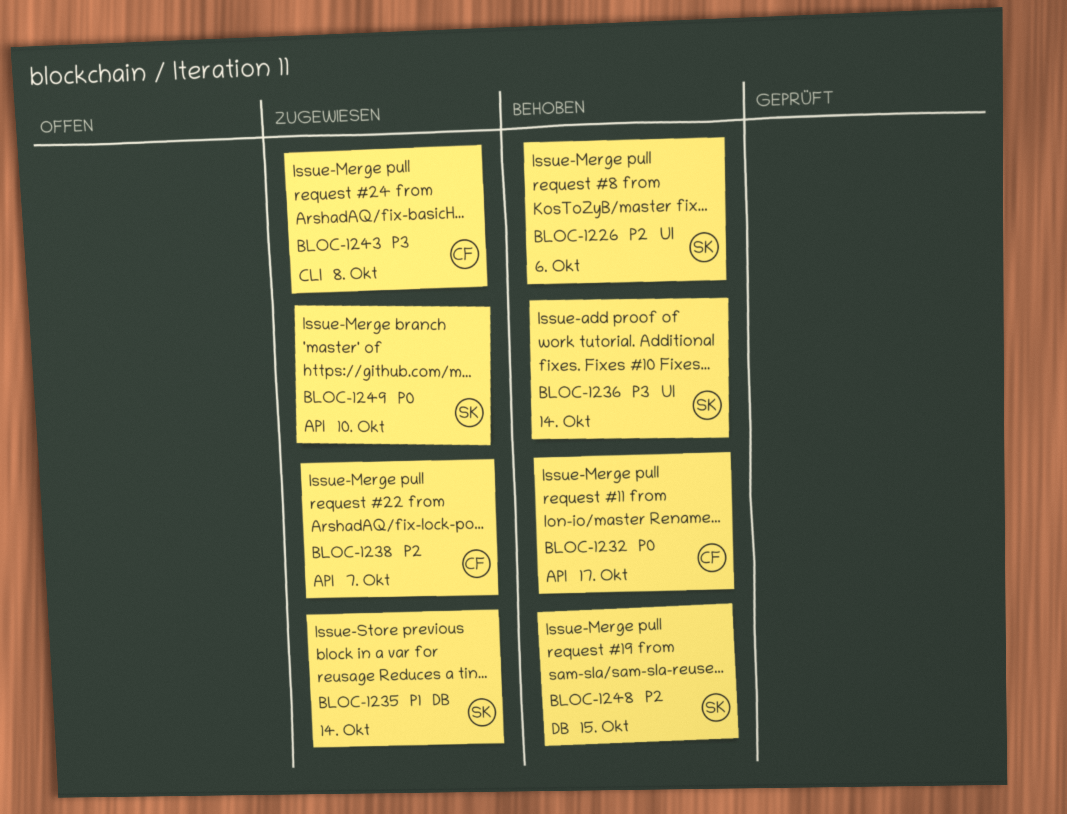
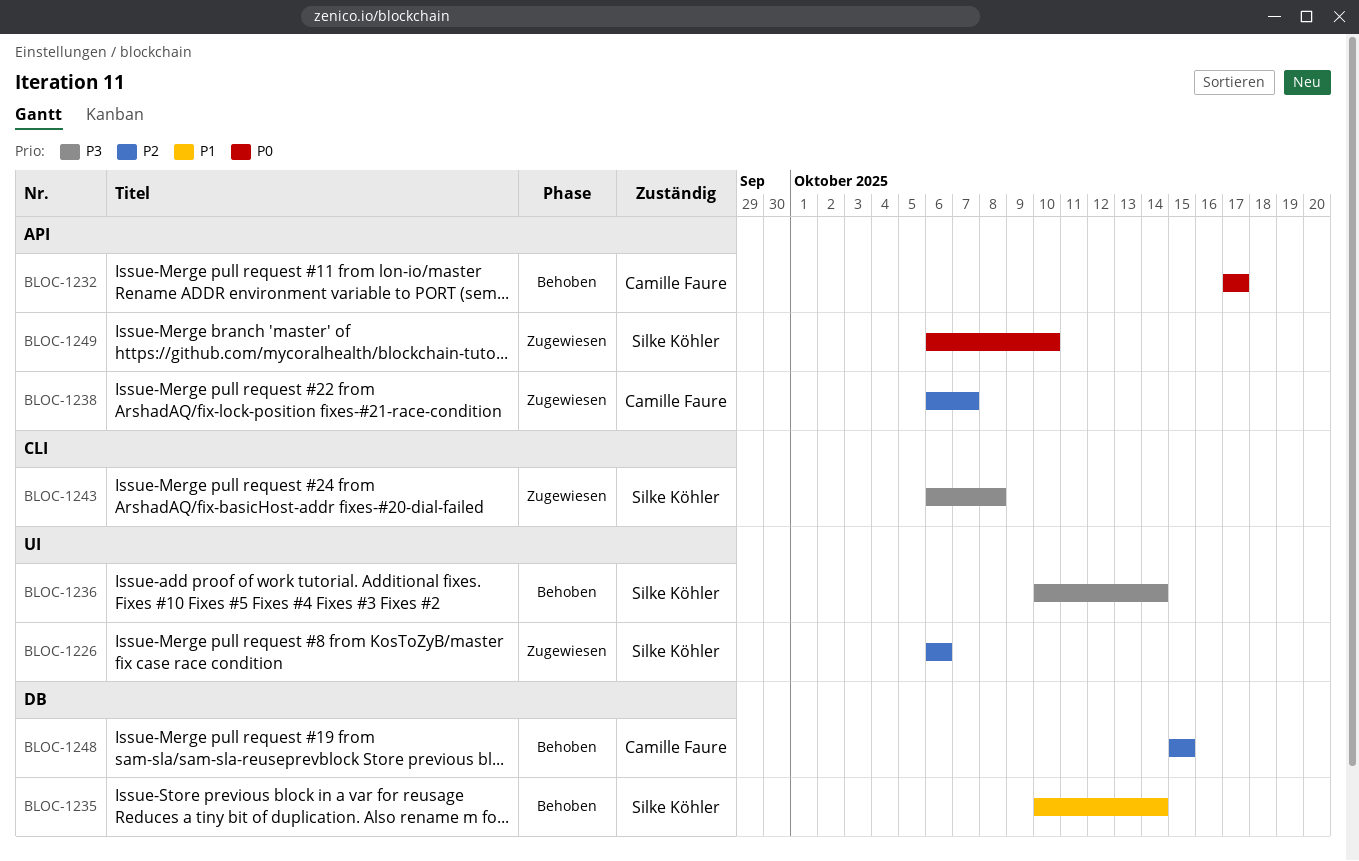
BLOC-1226, status: Behoben -> Zugewiesen
BLOC-1235, status: Zugewiesen -> Behoben
BLOC-1243, owner: Camille Faure -> Silke Köhler
BLOC-1248, owner: Silke Köhler -> Camille Faure

